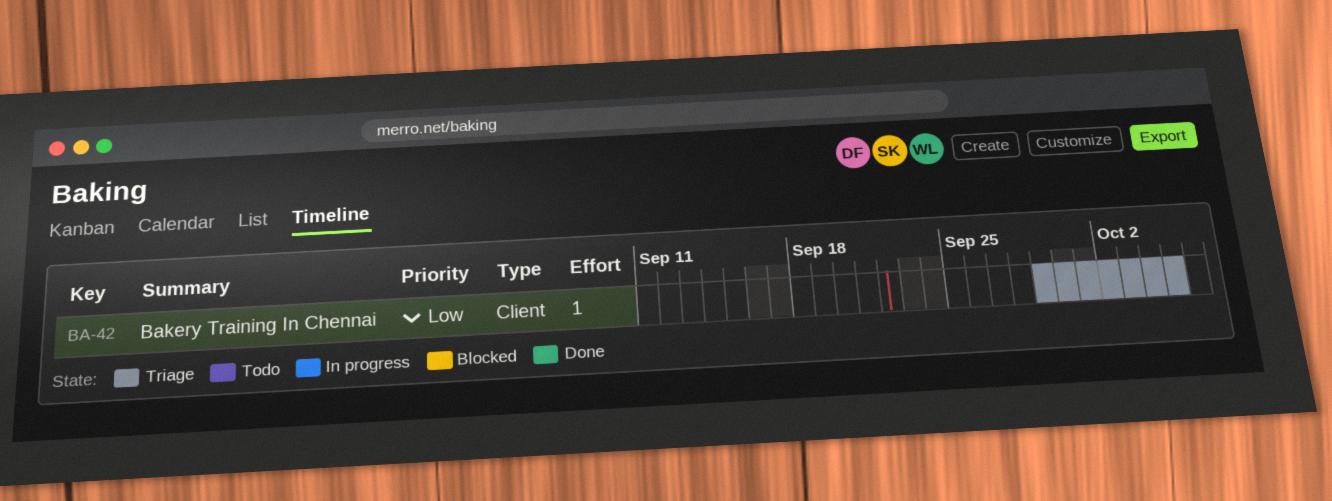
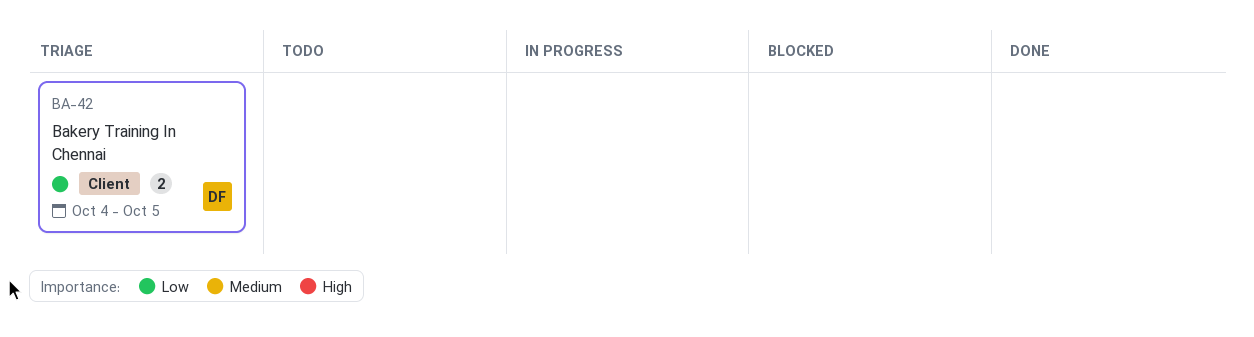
BA-42, estimate: 1 -> 2
BA-42, start: Sep 29 -> Oct 4

